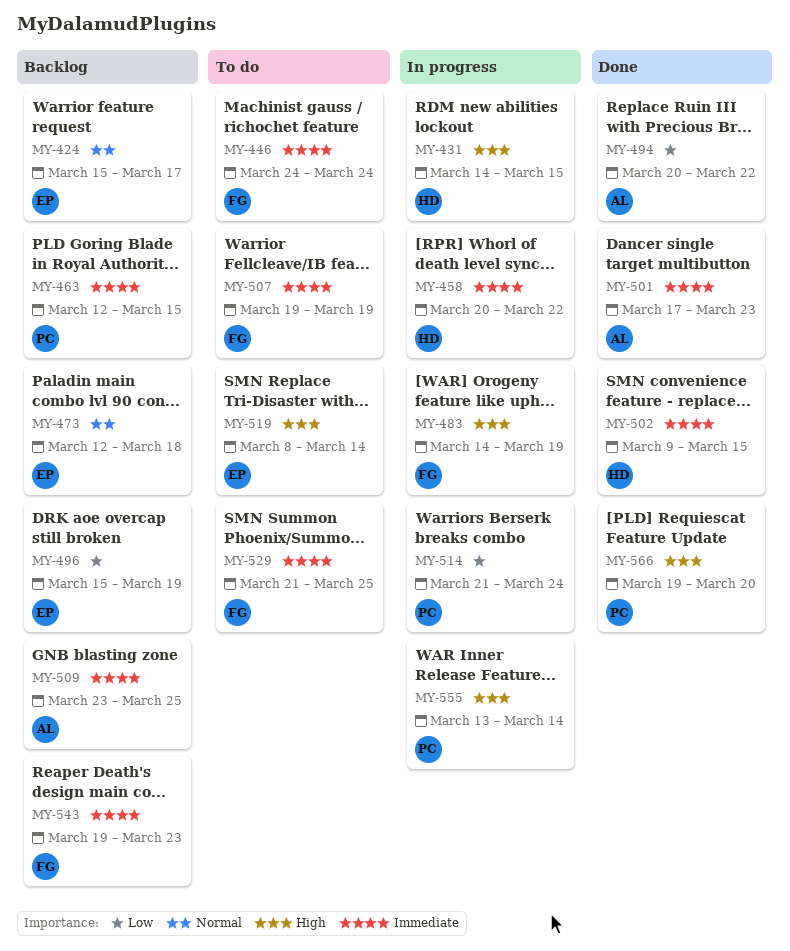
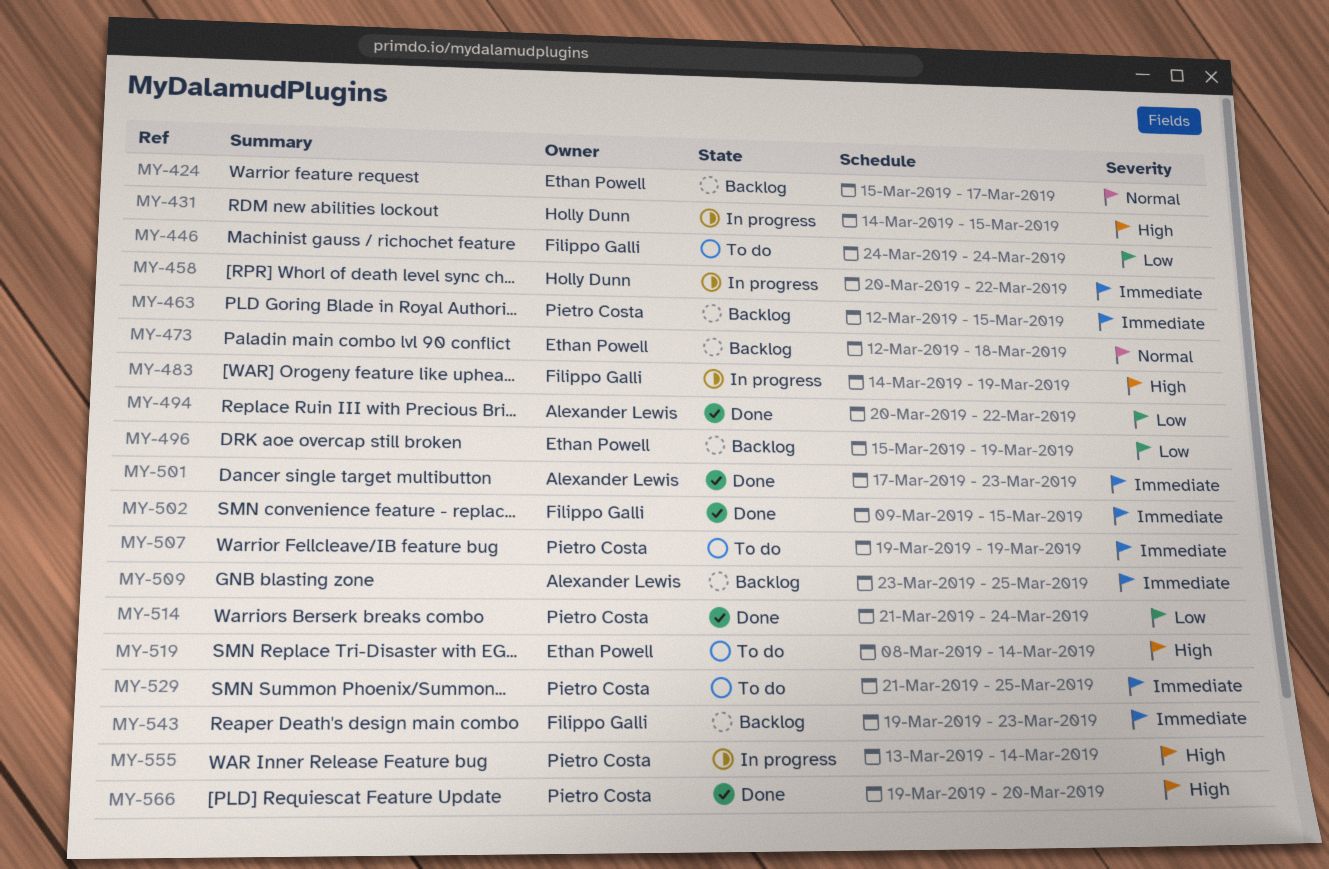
MY-446, priority: Immediate -> Low
MY-502, owner: Holly Dunn -> Filippo Galli
MY-507, owner: Filippo Galli -> Pietro Costa
MY-514, status: In progress -> Done
MY-529, owner: Filippo Galli -> Pietro Costa

